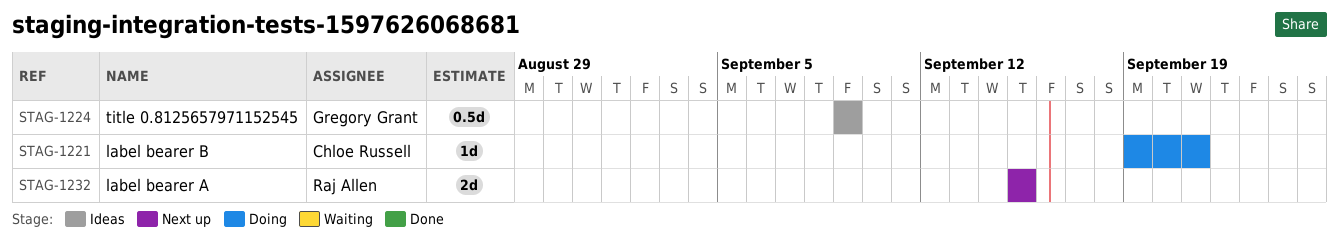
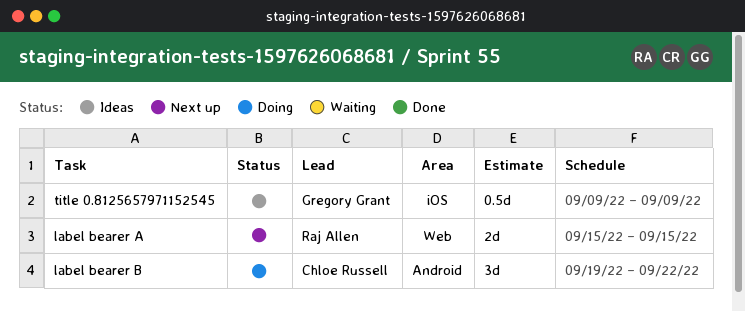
label bearer B, estimate: 1d -> 3d
label bearer B, due: Sep 21 -> Sep 22

